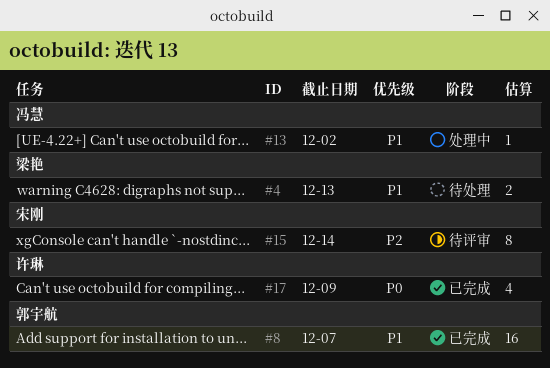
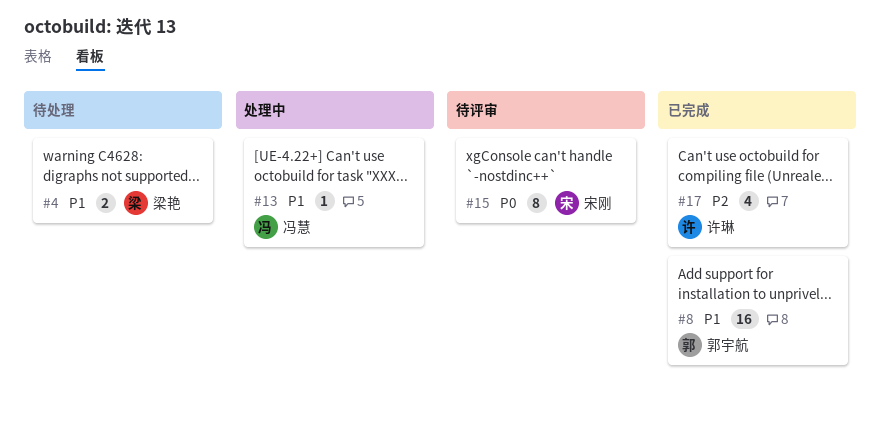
#15, priority: P2 -> P0
#17, priority: P0 -> P2

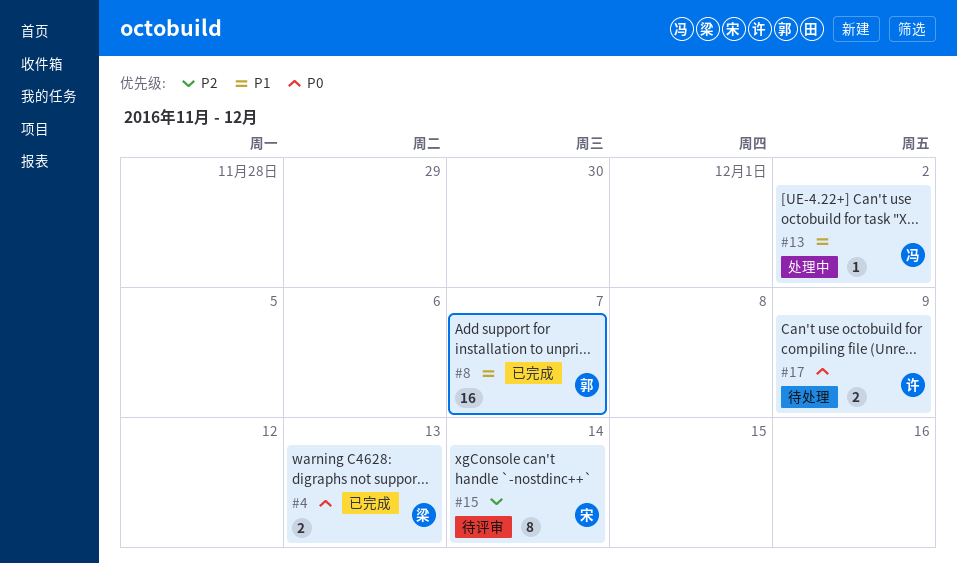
#4, status: 待处理 -> 已完成
#4, priority: P1 -> P0
#15, priority: P0 -> P2
#17, status: 已完成 -> 待处理
#17, priority: P2 -> P0
#17, estimate: 4 -> 2

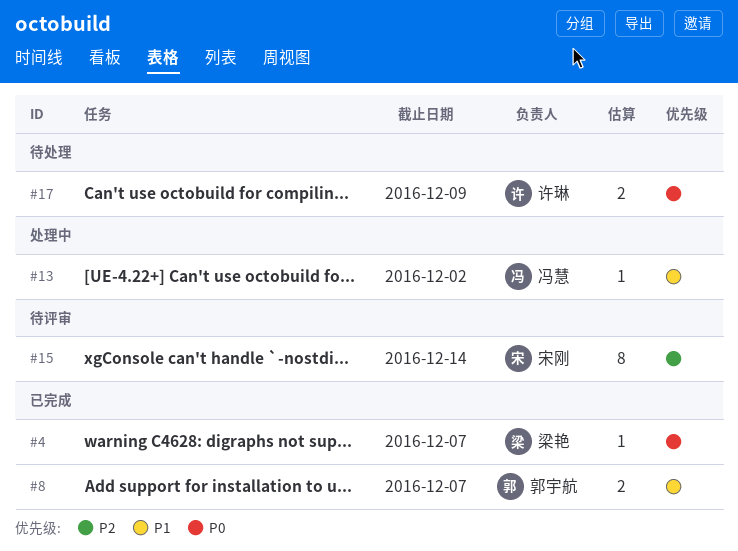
#4, estimate: 2 -> 1
#4, due: Dec 13 -> Dec 7
#8, estimate: 16 -> 2

